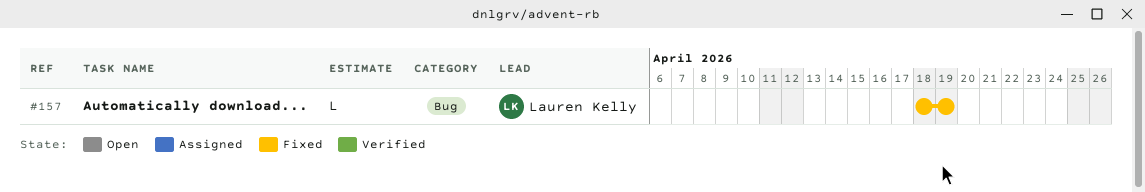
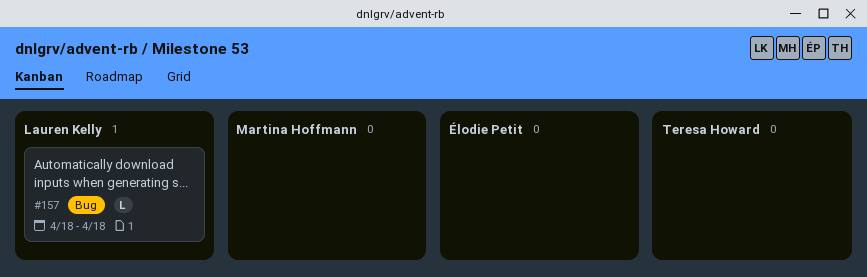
#157, due: Apr 19 -> Apr 18

